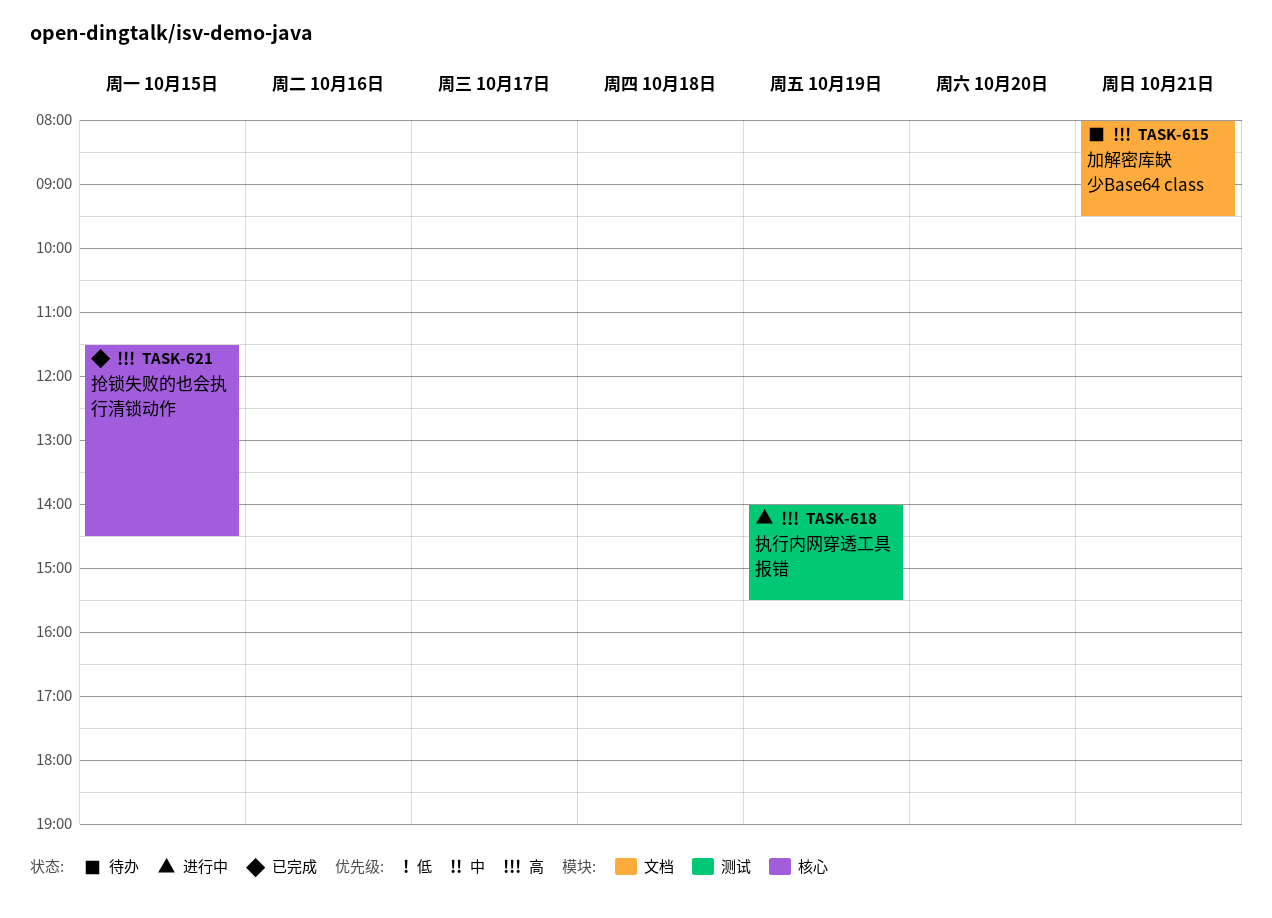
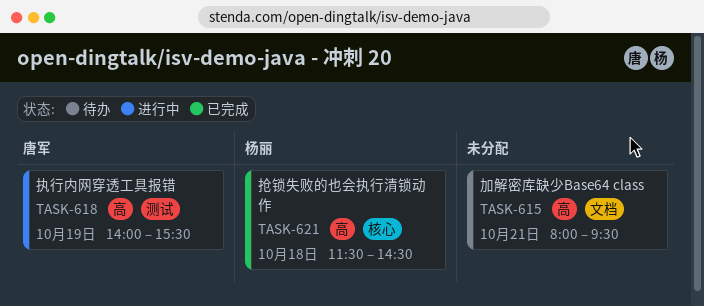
TASK-621, day: Oct 15 -> Oct 18

